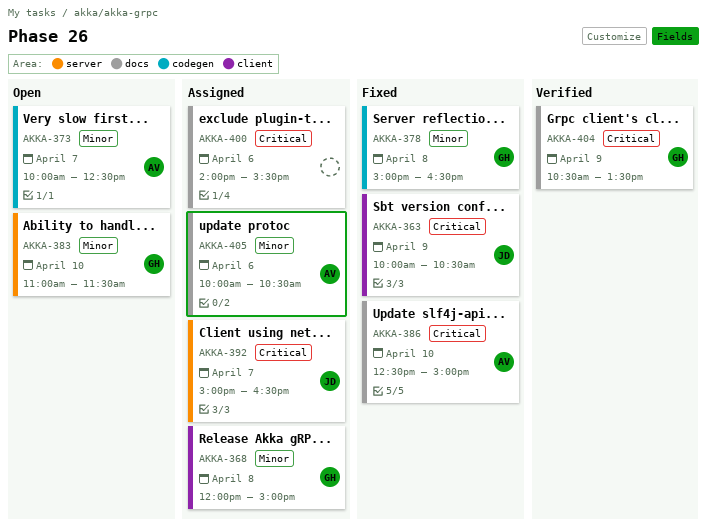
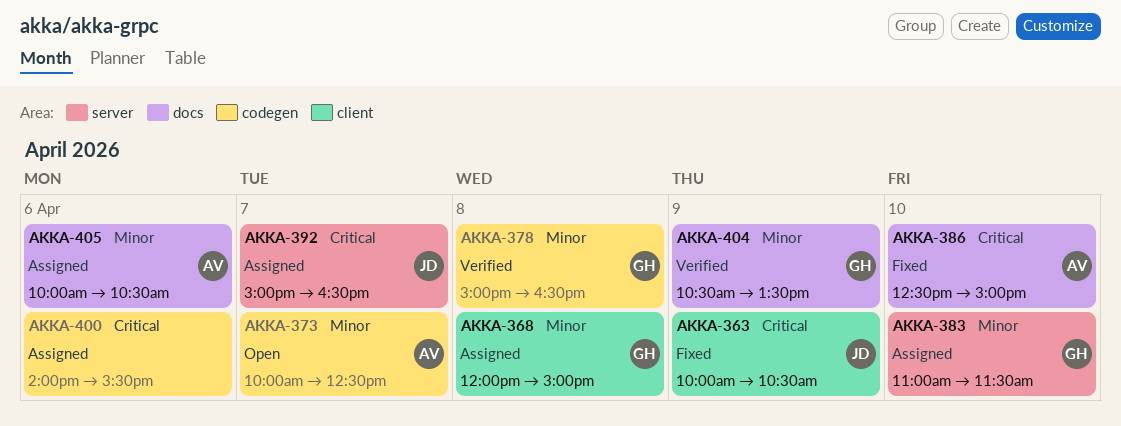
AKKA-378, status: Fixed -> Verified
AKKA-383, status: Open -> Assigned
AKKA-400, label: docs -> codegen
AKKA-404, priority: Critical -> Minor

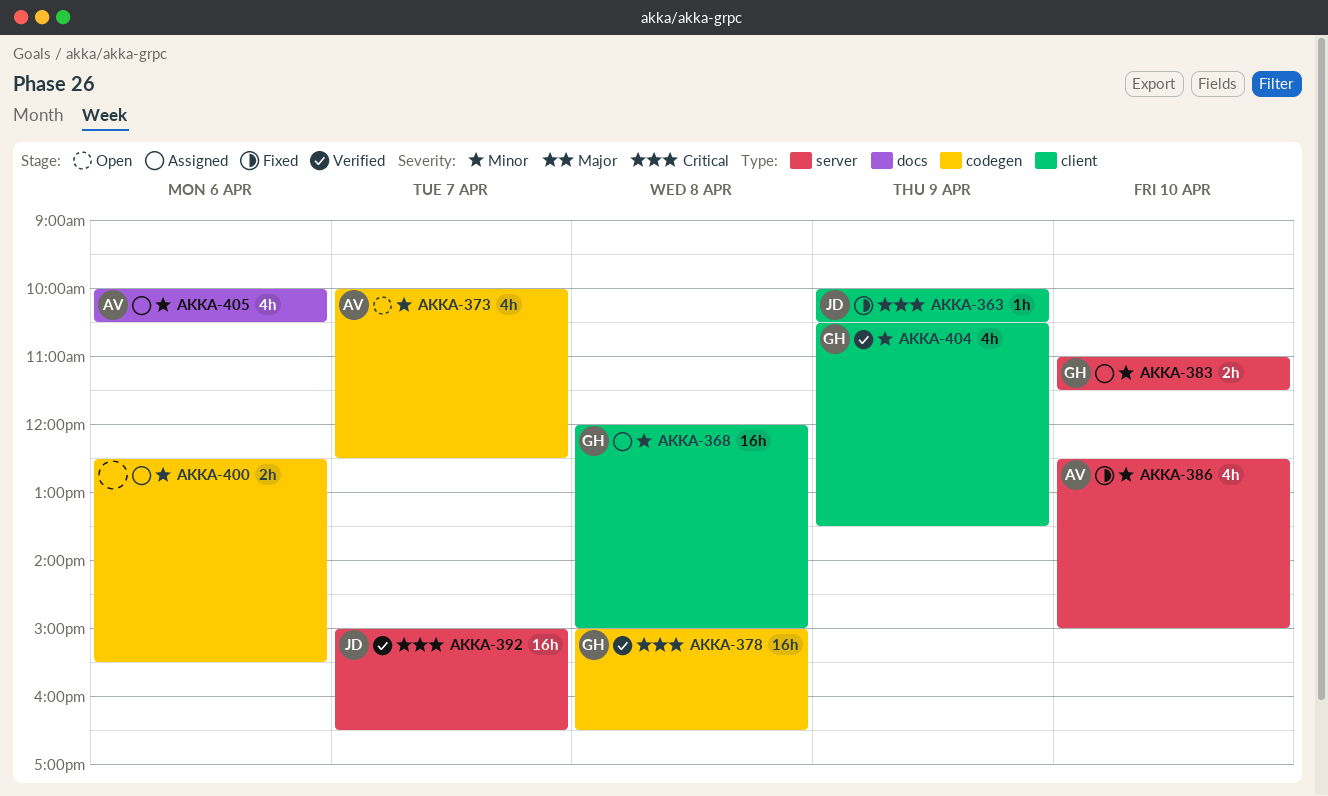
AKKA-378, priority: Minor -> Critical
AKKA-386, priority: Critical -> Minor
AKKA-386, label: docs -> server
AKKA-392, status: Assigned -> Verified
AKKA-400, priority: Critical -> Minor
AKKA-400, begins: 14:00 -> 12:30
AKKA-404, label: docs -> client

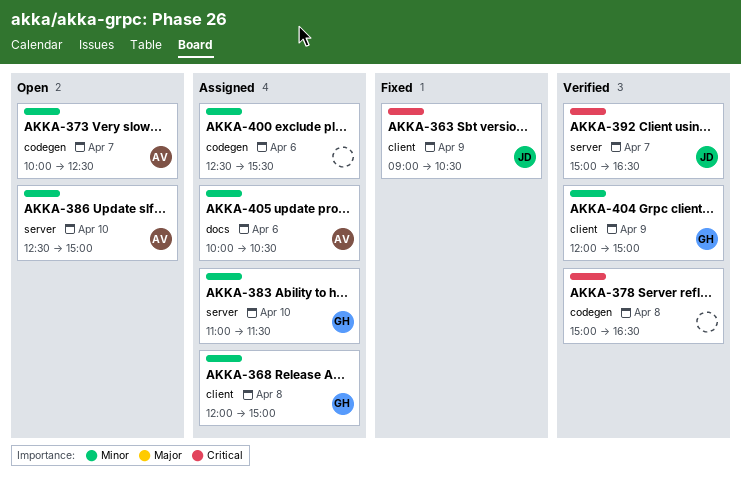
AKKA-363, begins: 10:00 -> 09:00
AKKA-378, owner: GH -> none
AKKA-386, status: Fixed -> Open
AKKA-404, begins: 10:30 -> 12:00
AKKA-404, ends: 13:30 -> 15:00

